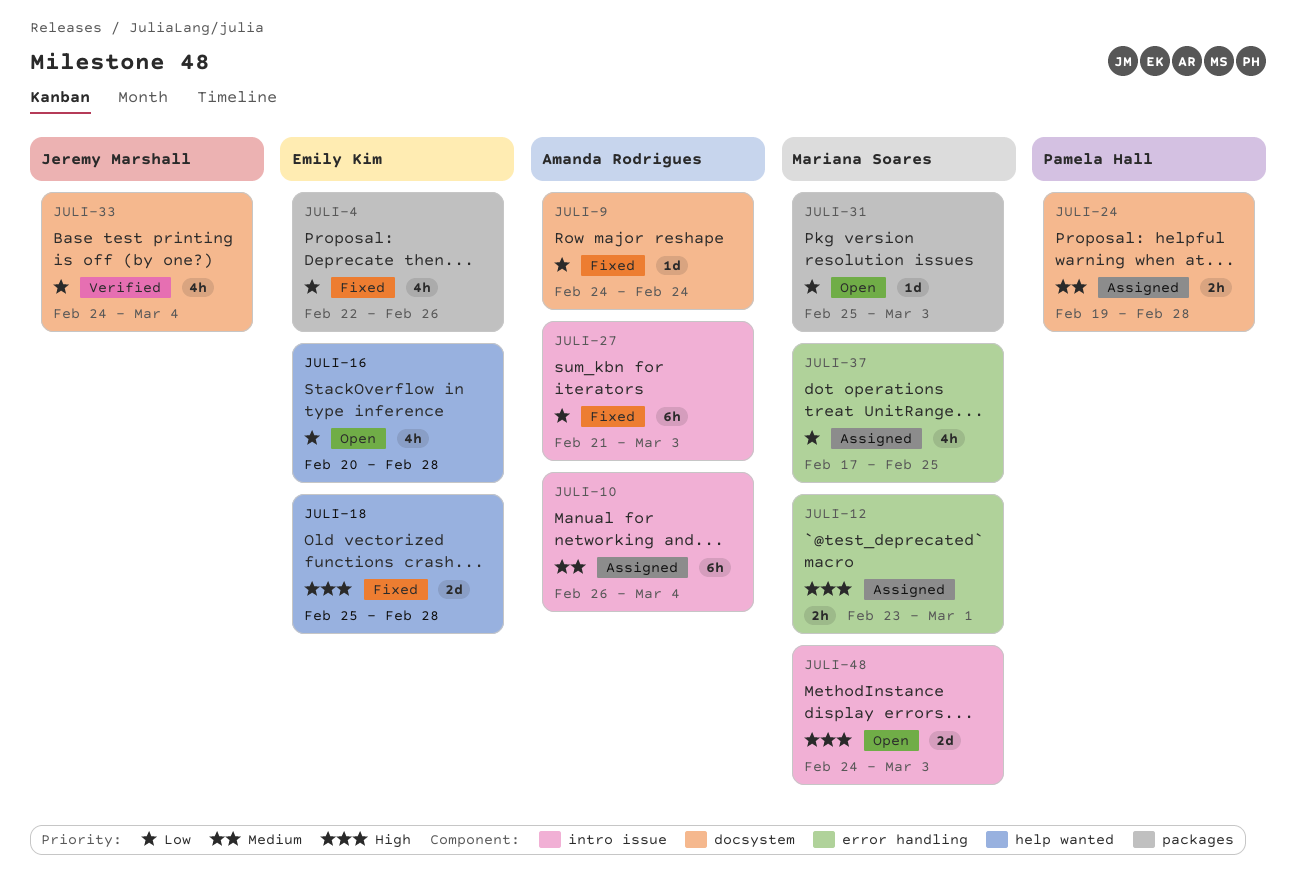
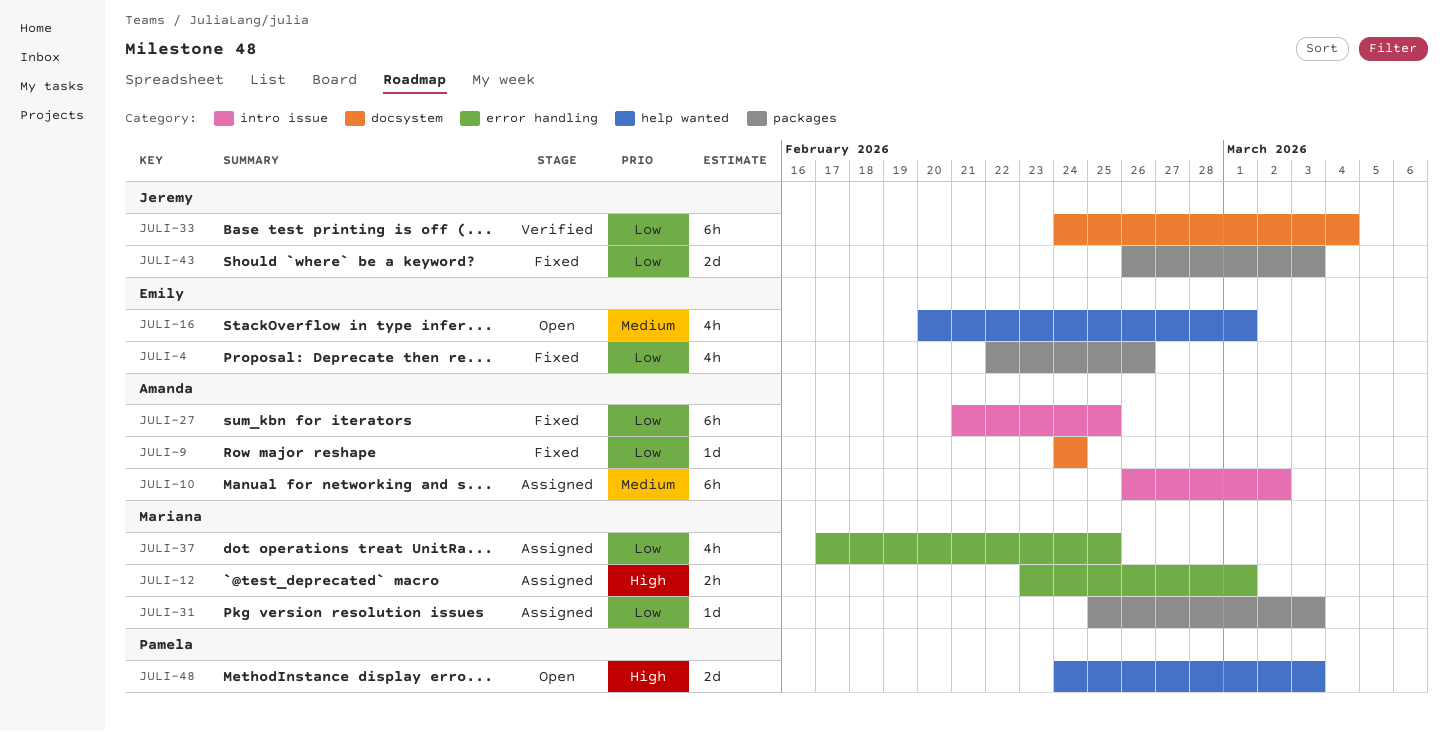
JULI-10, due: Mar 4 -> Mar 2
JULI-16, priority: Low -> Medium
JULI-16, due: Feb 28 -> Mar 1
JULI-18: present -> none
JULI-24: present -> none
JULI-27, due: Mar 3 -> Feb 25
JULI-31, status: Open -> Assigned
JULI-33, estimate: 4h -> 6h
JULI-43: none -> present
JULI-48, owner: Mariana Soares -> Pamela Hall
JULI-48, label: intro issue -> help wanted

